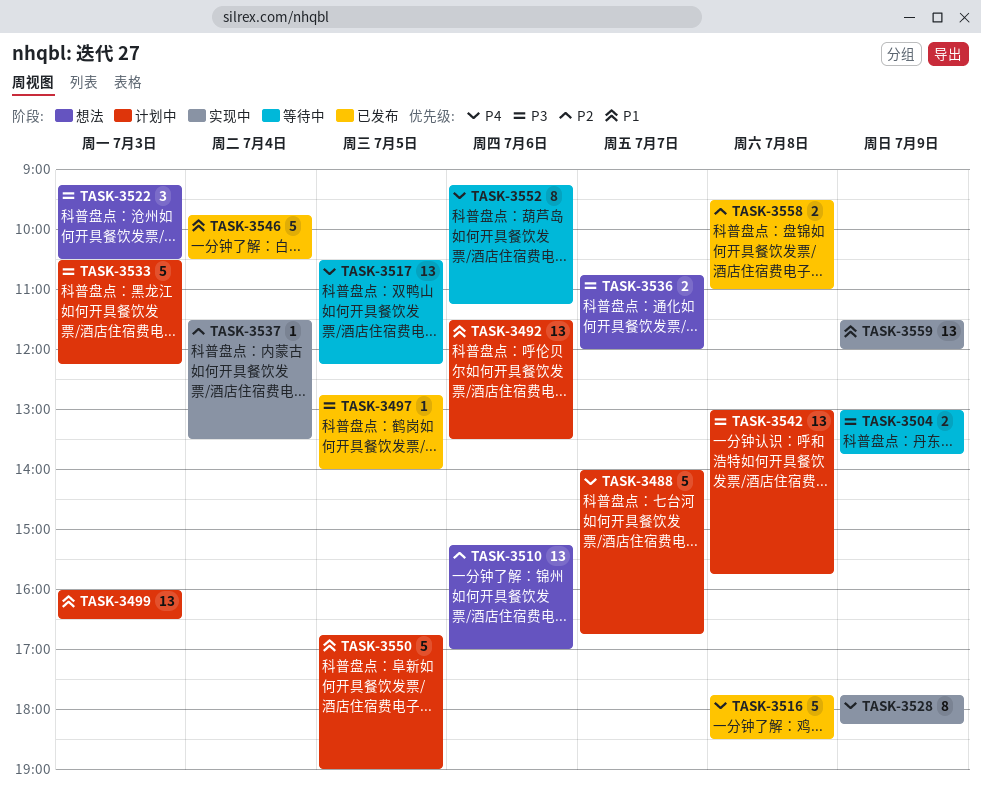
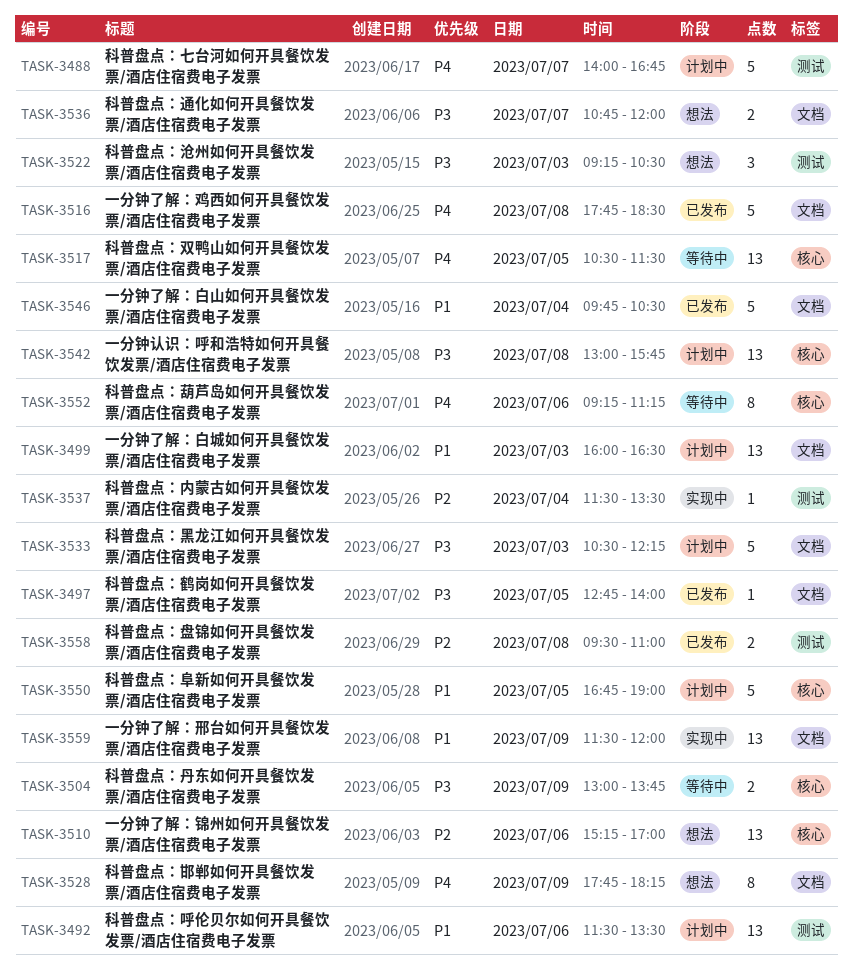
TASK-3517, ends: 12:15 -> 11:30
TASK-3528, status: 实现中 -> 想法

